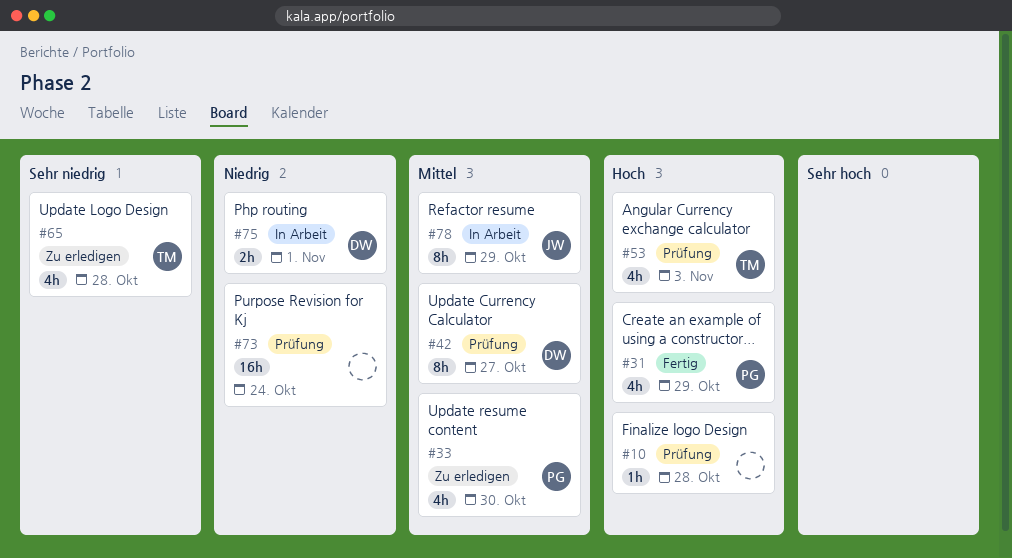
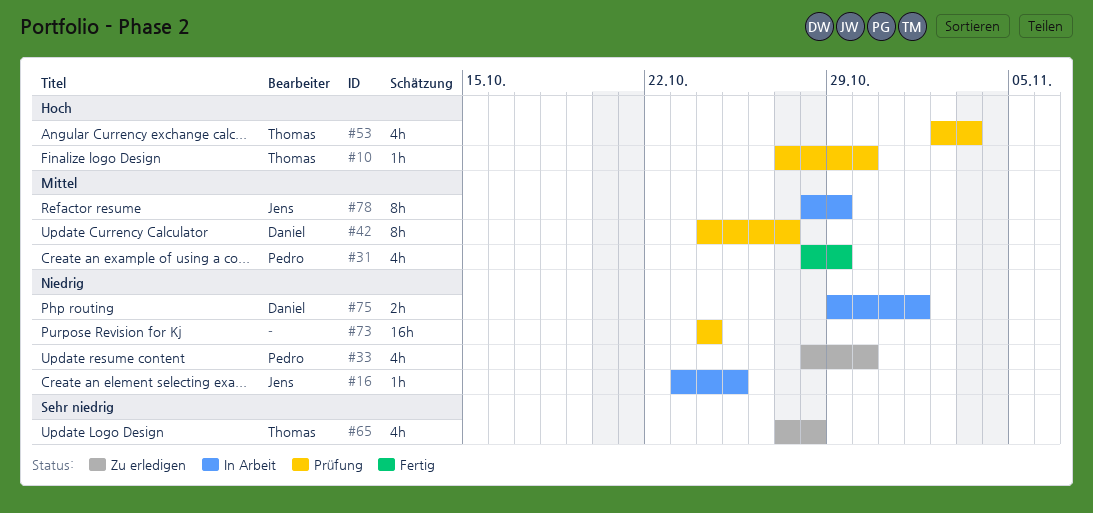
#10, owner: none -> Thomas
#10, due: Oct 28 -> Oct 30
#16: none -> present
#31, priority: Hoch -> Mittel
#33, priority: Mittel -> Niedrig

